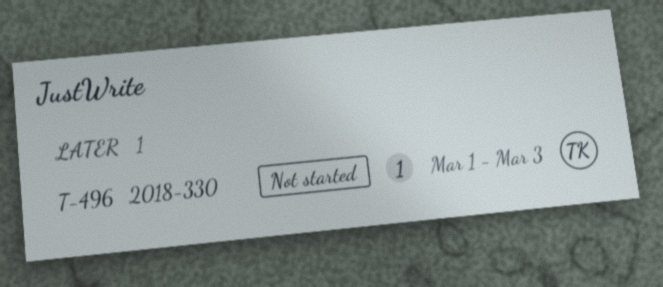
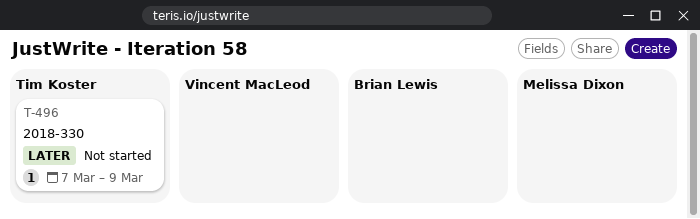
T-496, start: Mar 1 -> Mar 7
T-496, due: Mar 3 -> Mar 9

